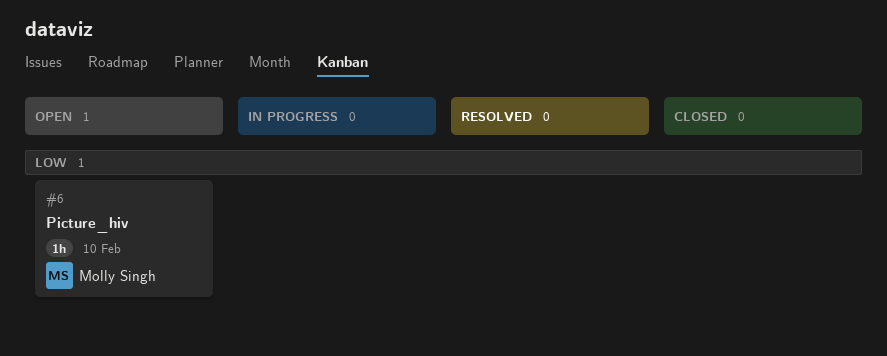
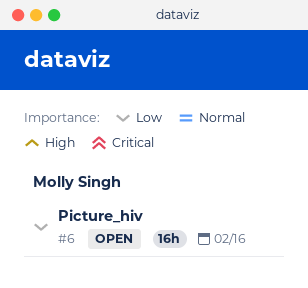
#6, estimate: 1h -> 16h
#6, due: Feb 10 -> Feb 16

